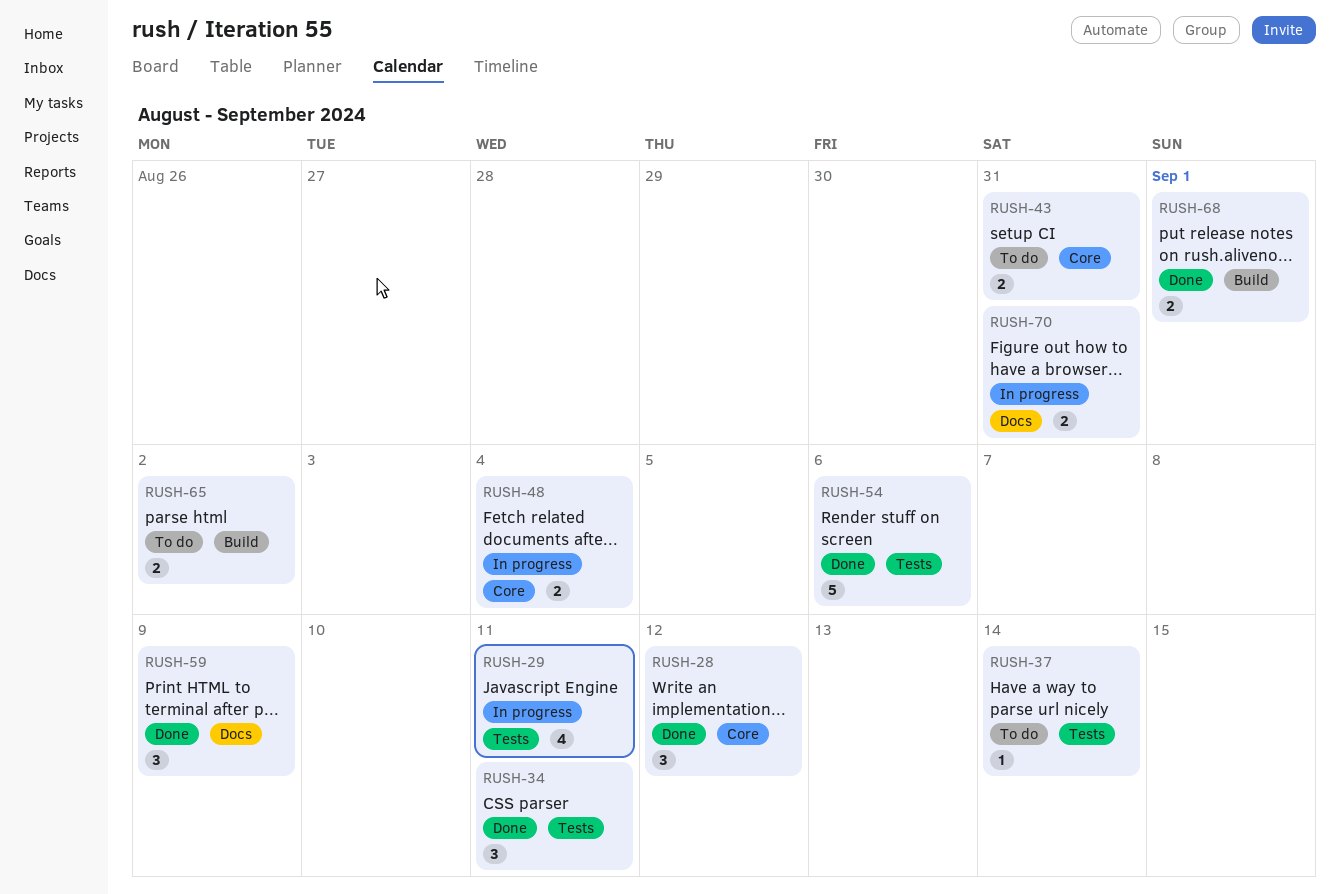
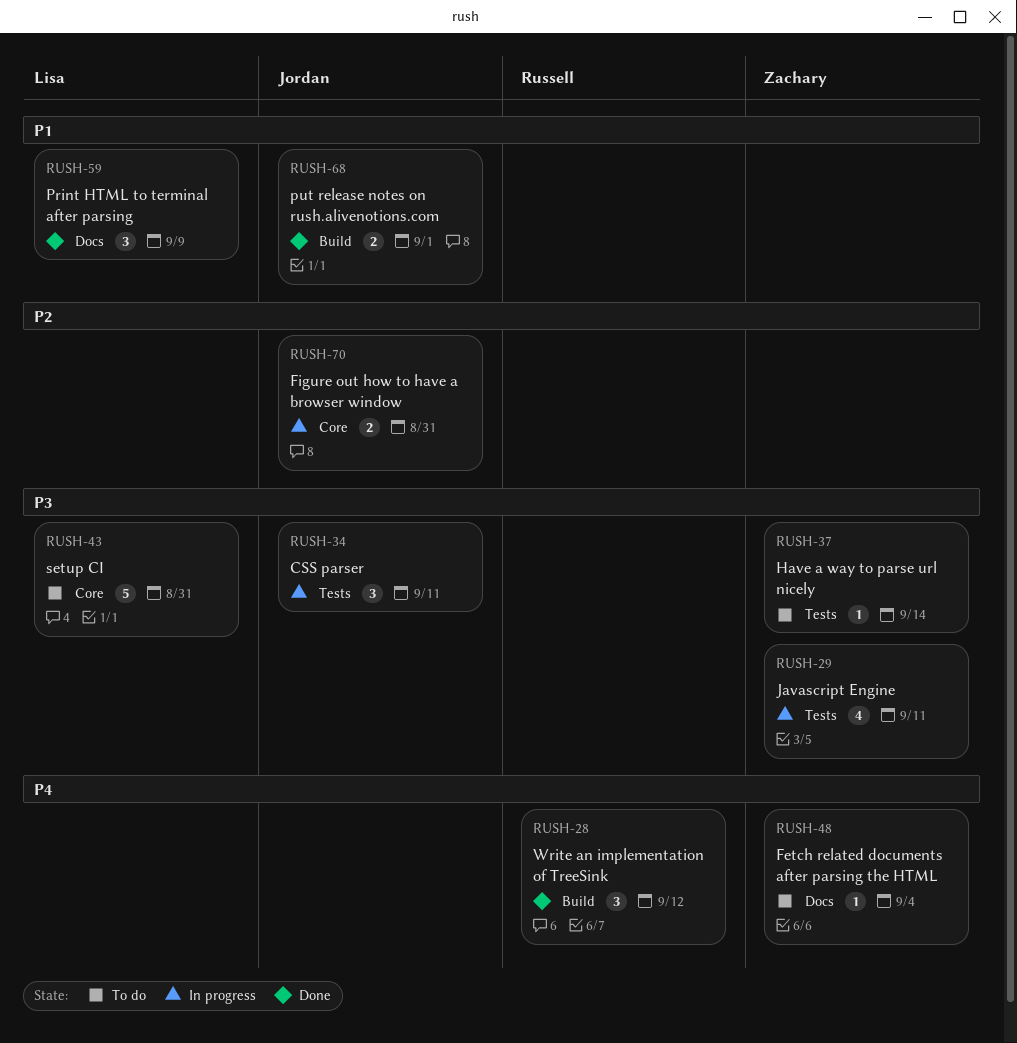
RUSH-28, label: Core -> Build
RUSH-34, status: Done -> In progress
RUSH-43, estimate: 2 -> 5
RUSH-48, status: In progress -> To do
RUSH-48, label: Core -> Docs
RUSH-48, estimate: 2 -> 1
RUSH-54: present -> none
RUSH-65: present -> none
RUSH-70, label: Docs -> Core

